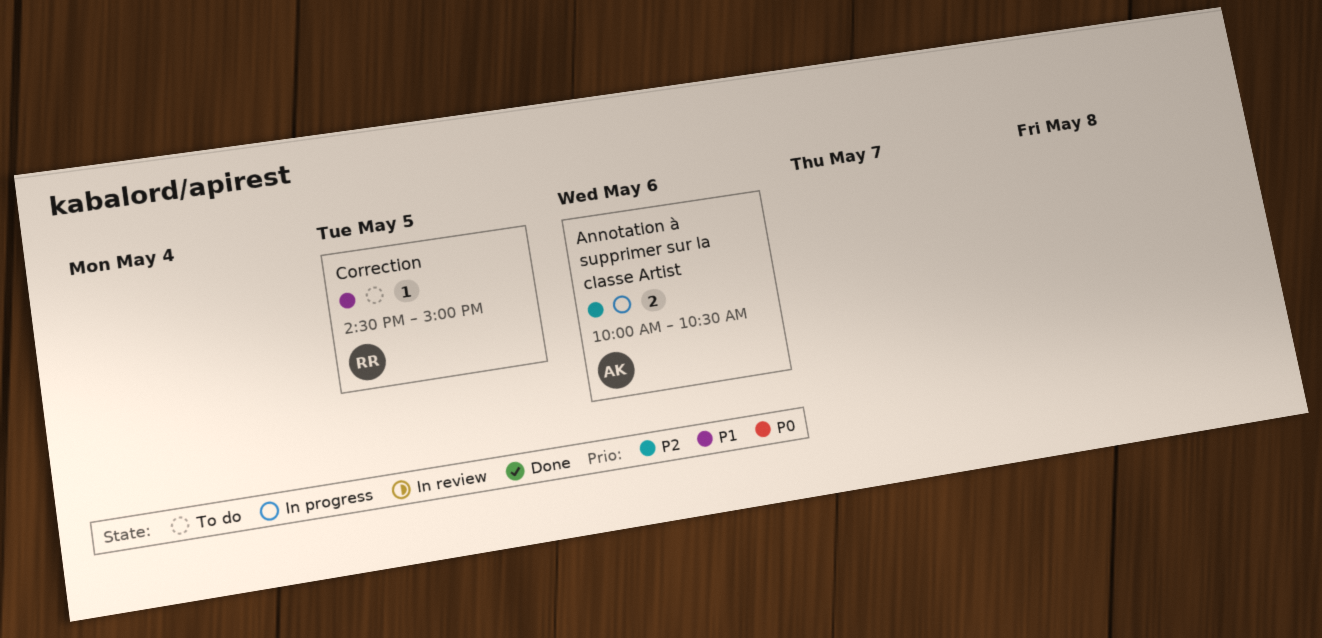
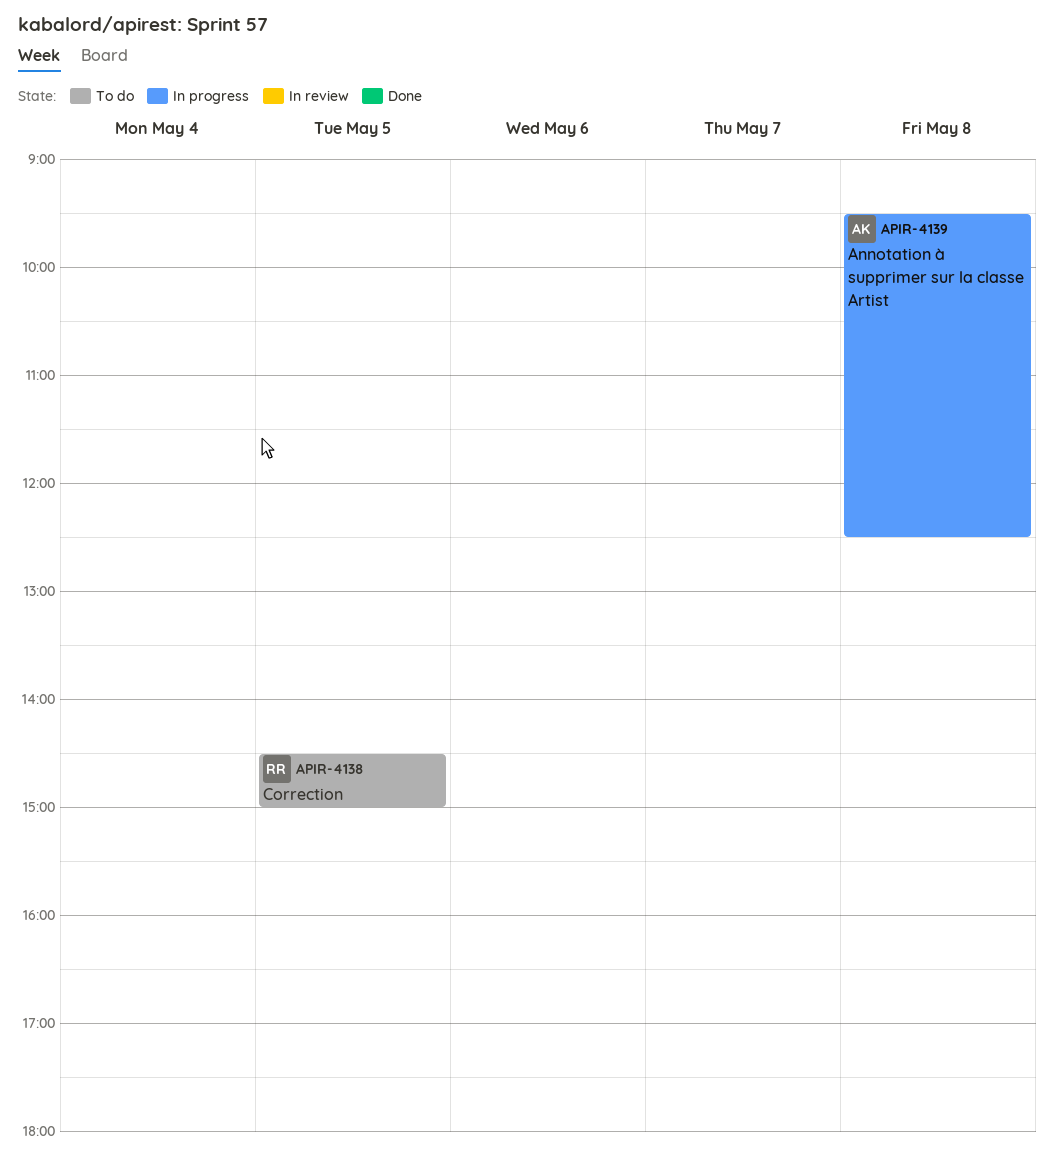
Annotation à supprimer sur la classe Artist, day: May 6 -> May 8
Annotation à supprimer sur la classe Artist, begins: 10:00 -> 09:30
Annotation à supprimer sur la classe Artist, ends: 10:30 -> 12:30

